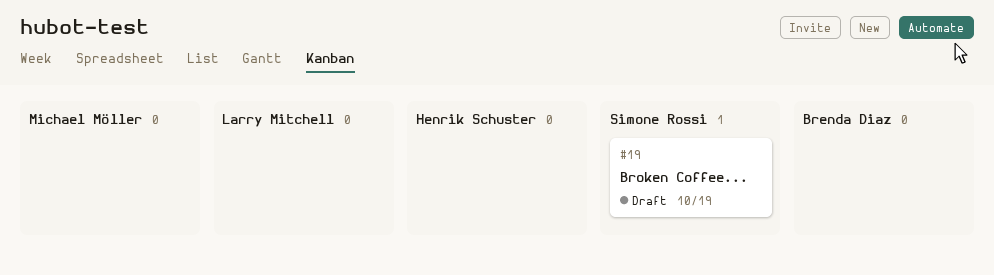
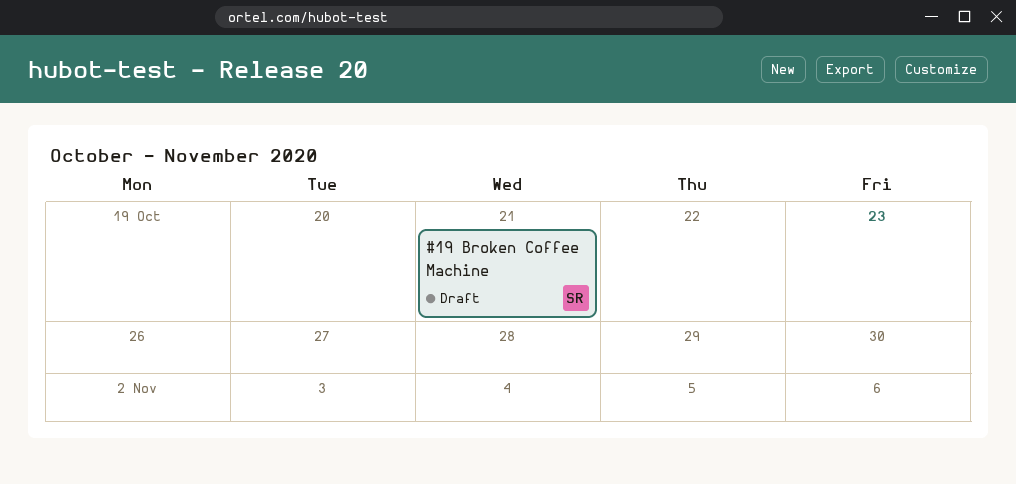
#19, due: Oct 19 -> Oct 21

